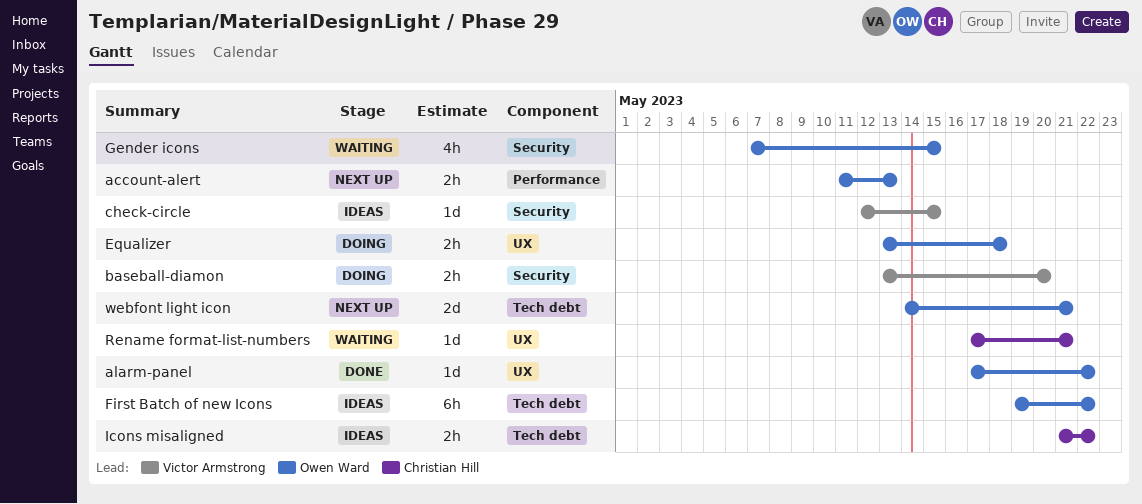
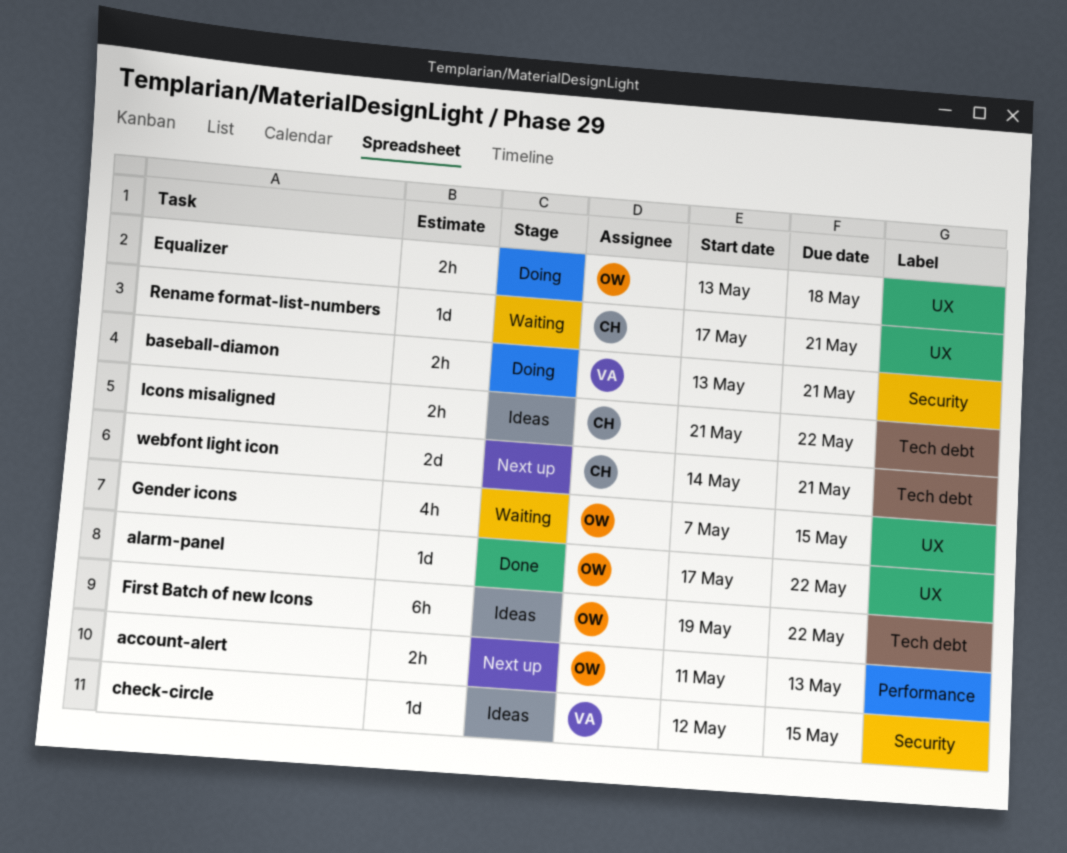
baseball-diamon, due: May 20 -> May 21
Gender icons, label: Security -> UX
webfont light icon, owner: Owen Ward -> Christian Hill

